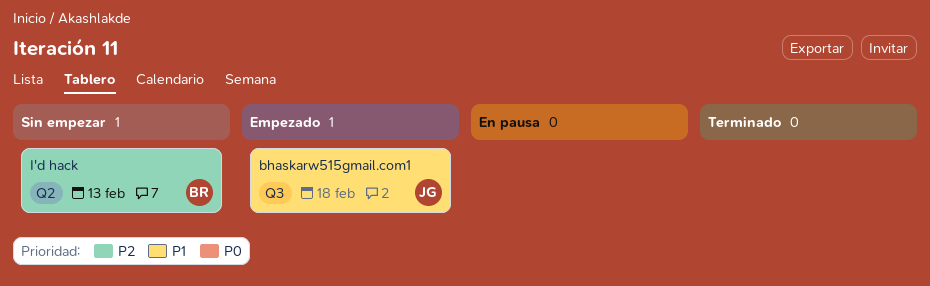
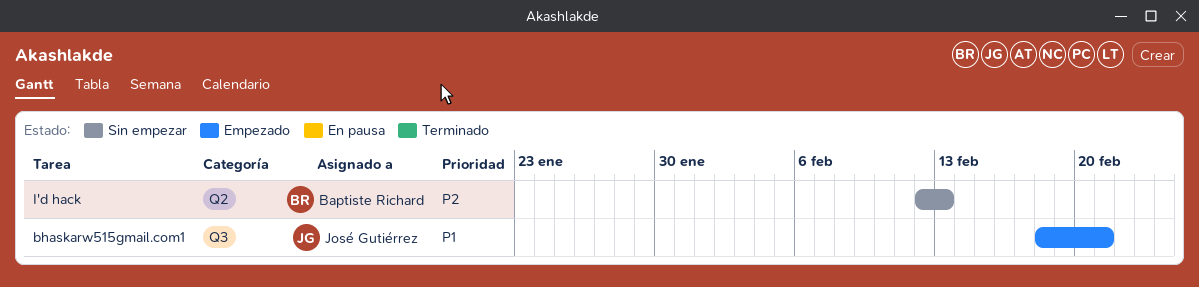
bhaskarw515gmail.com1, due: Feb 18 -> Feb 21

